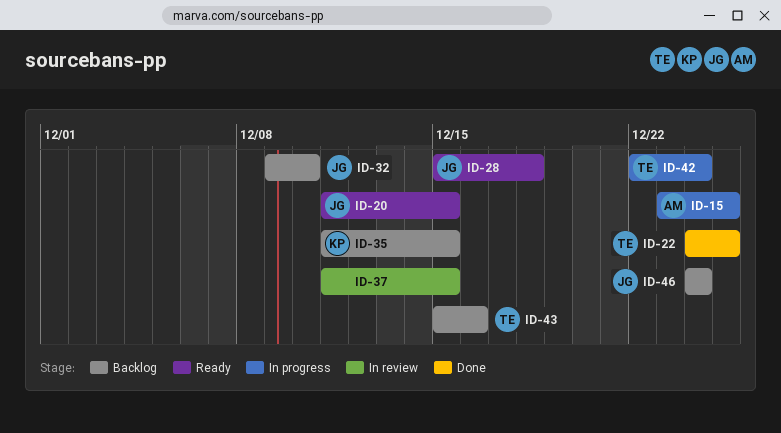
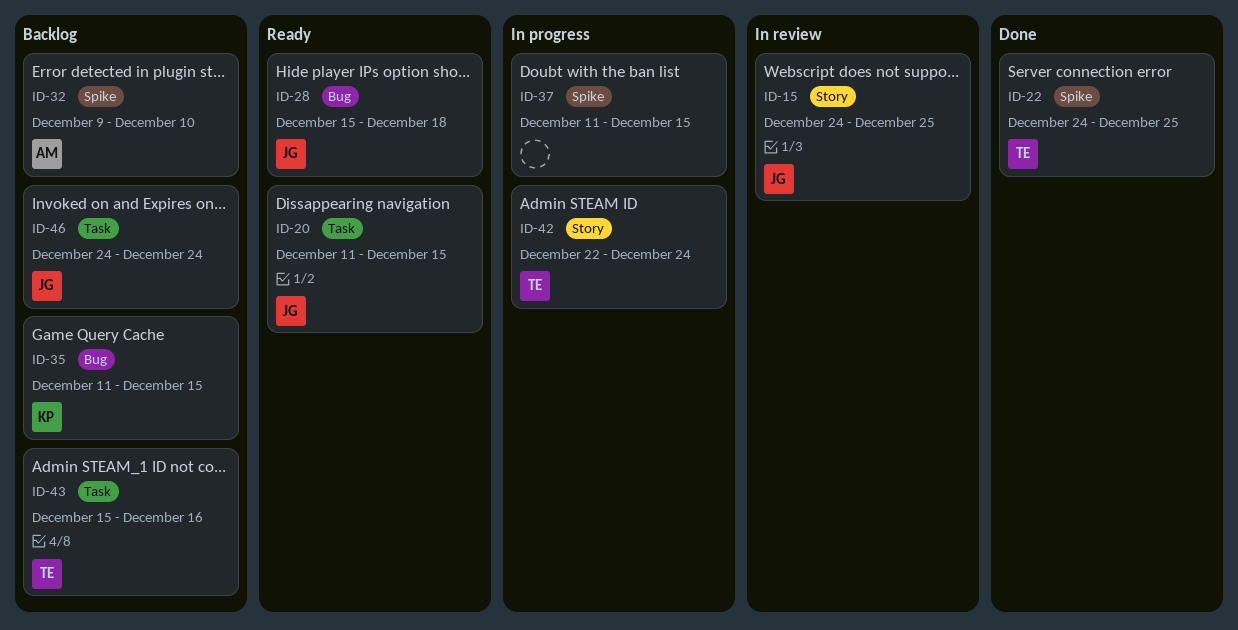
ID-15, status: In progress -> In review
ID-15, owner: AM -> JG
ID-15, start: Dec 23 -> Dec 24
ID-32, owner: JG -> AM
ID-37, status: In review -> In progress

